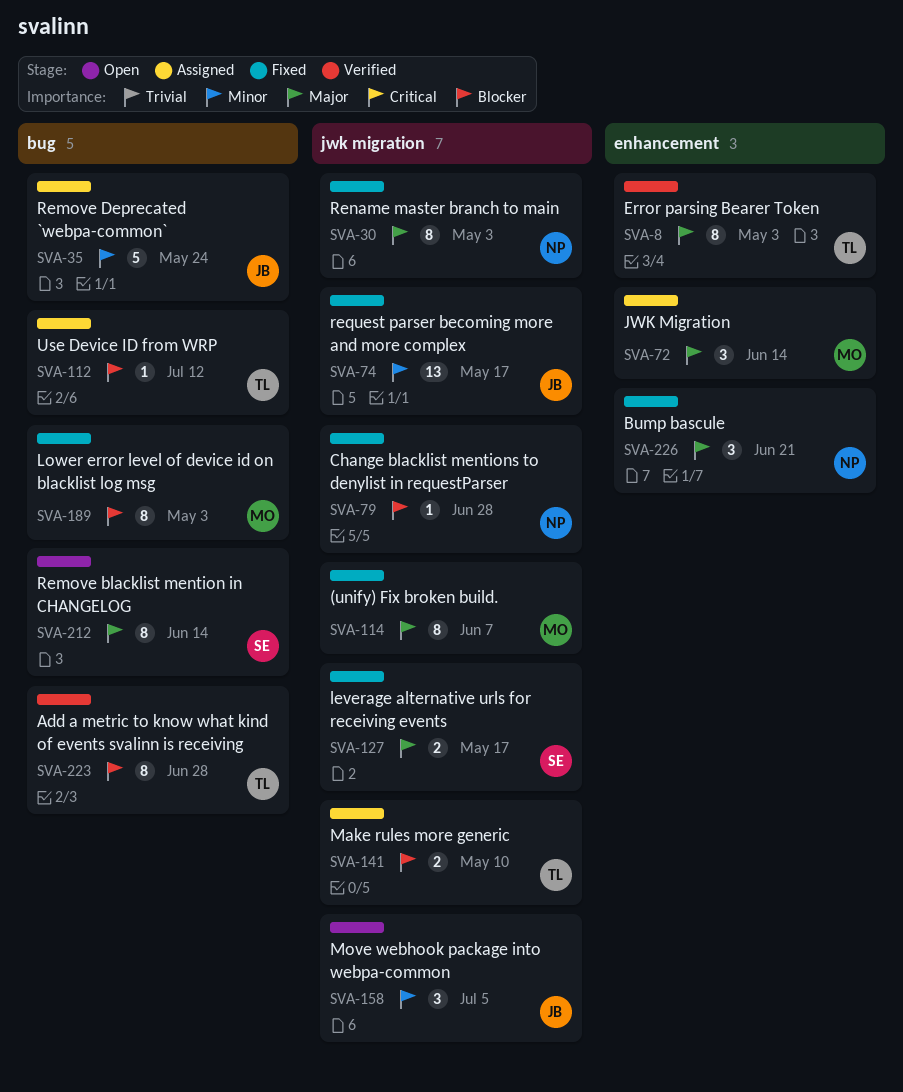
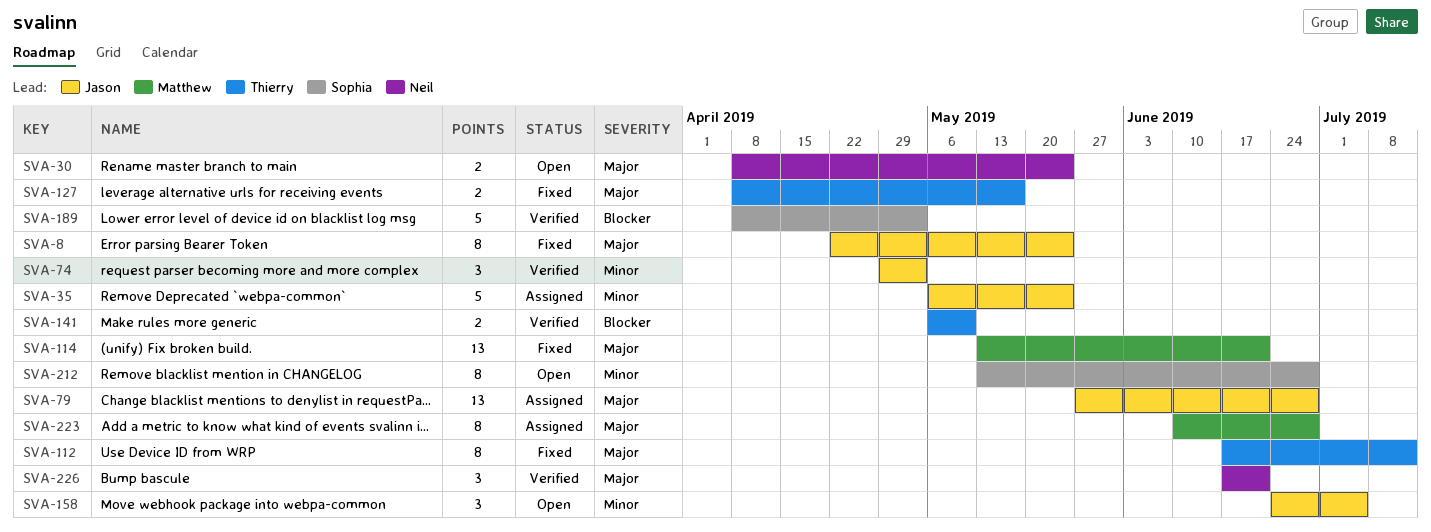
SVA-8, status: Verified -> Fixed
SVA-8, owner: Thierry -> Jason
SVA-8, due: May 3 -> May 24
SVA-30, status: Fixed -> Open
SVA-30, estimate: 8 -> 2
SVA-30, due: May 3 -> May 24
SVA-72: present -> none
SVA-74, status: Fixed -> Verified
SVA-74, estimate: 13 -> 3
SVA-74, due: May 17 -> May 3
SVA-79, status: Fixed -> Assigned
SVA-79, owner: Neil -> Jason
SVA-79, priority: Blocker -> Major
SVA-79, estimate: 1 -> 13
SVA-112, status: Assigned -> Fixed
SVA-112, priority: Blocker -> Major
SVA-112, estimate: 1 -> 8
SVA-114, estimate: 8 -> 13
SVA-114, due: Jun 7 -> Jun 21
SVA-127, owner: Sophia -> Thierry
SVA-141, status: Assigned -> Verified
SVA-189, status: Fixed -> Verified
SVA-189, owner: Matthew -> Sophia
SVA-189, estimate: 8 -> 5
SVA-212, priority: Major -> Minor
SVA-212, due: Jun 14 -> Jun 28
SVA-223, status: Verified -> Assigned
SVA-223, owner: Thierry -> Matthew
SVA-223, priority: Blocker -> Major
SVA-226, status: Fixed -> Verified

